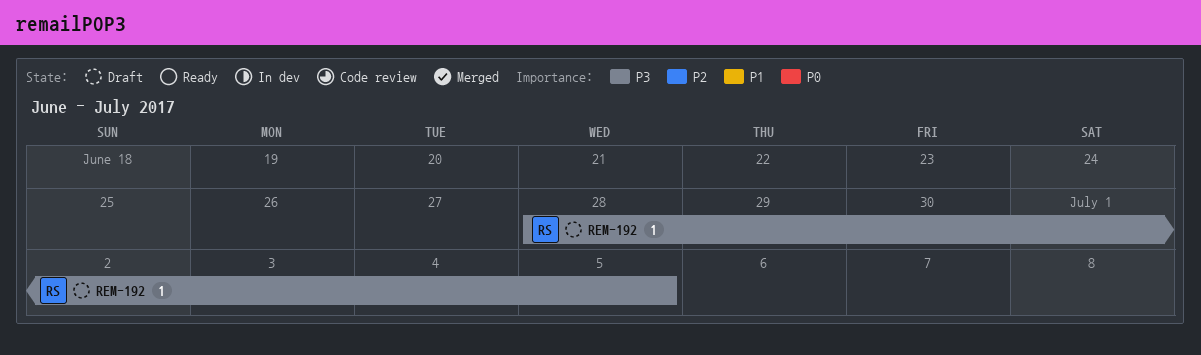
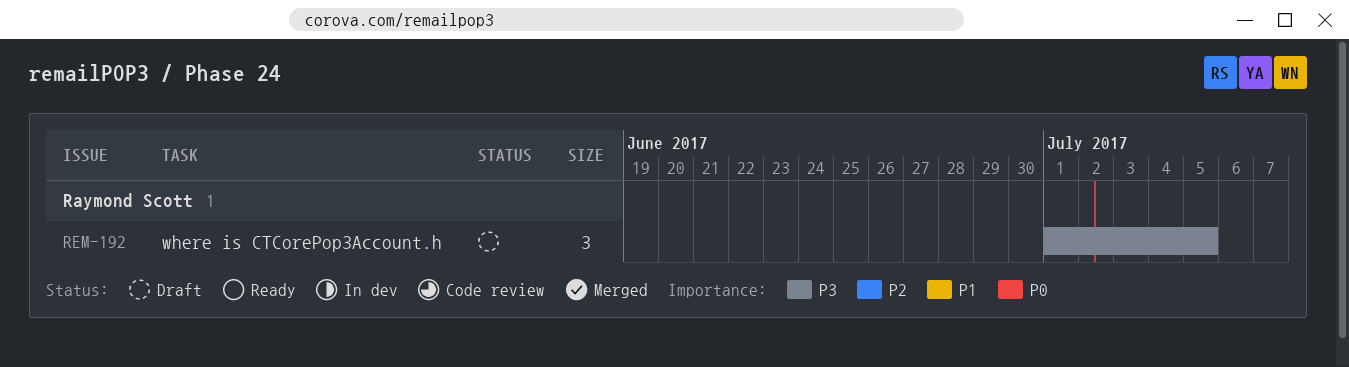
REM-192, estimate: 1 -> 3
REM-192, start: Jun 28 -> Jul 1

